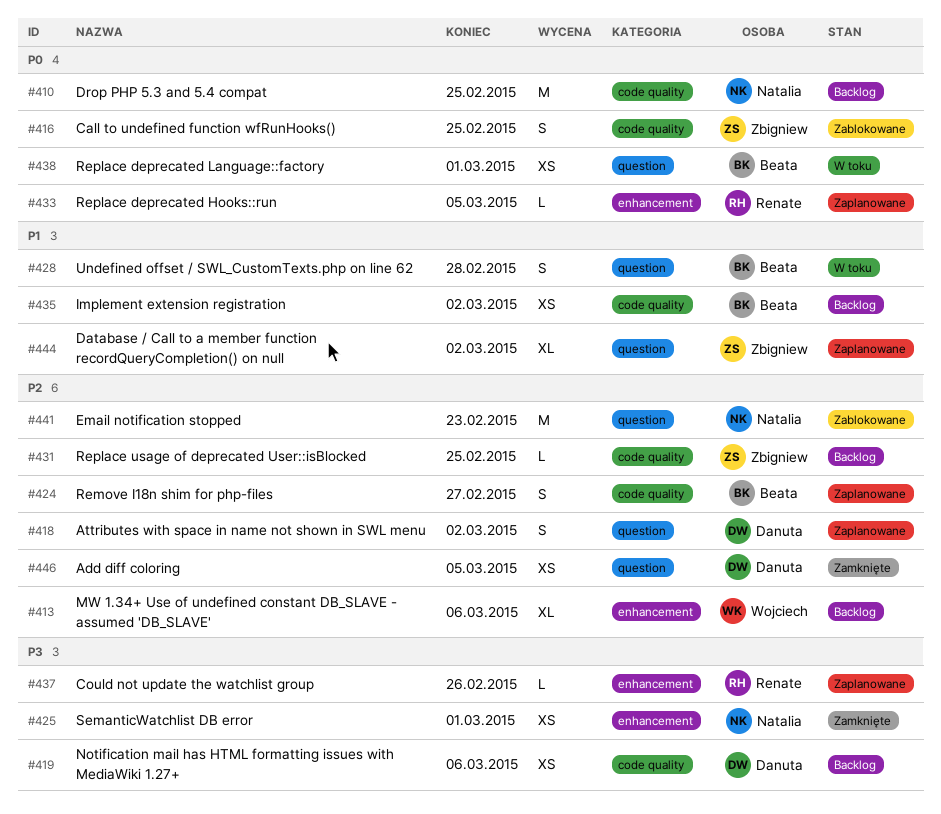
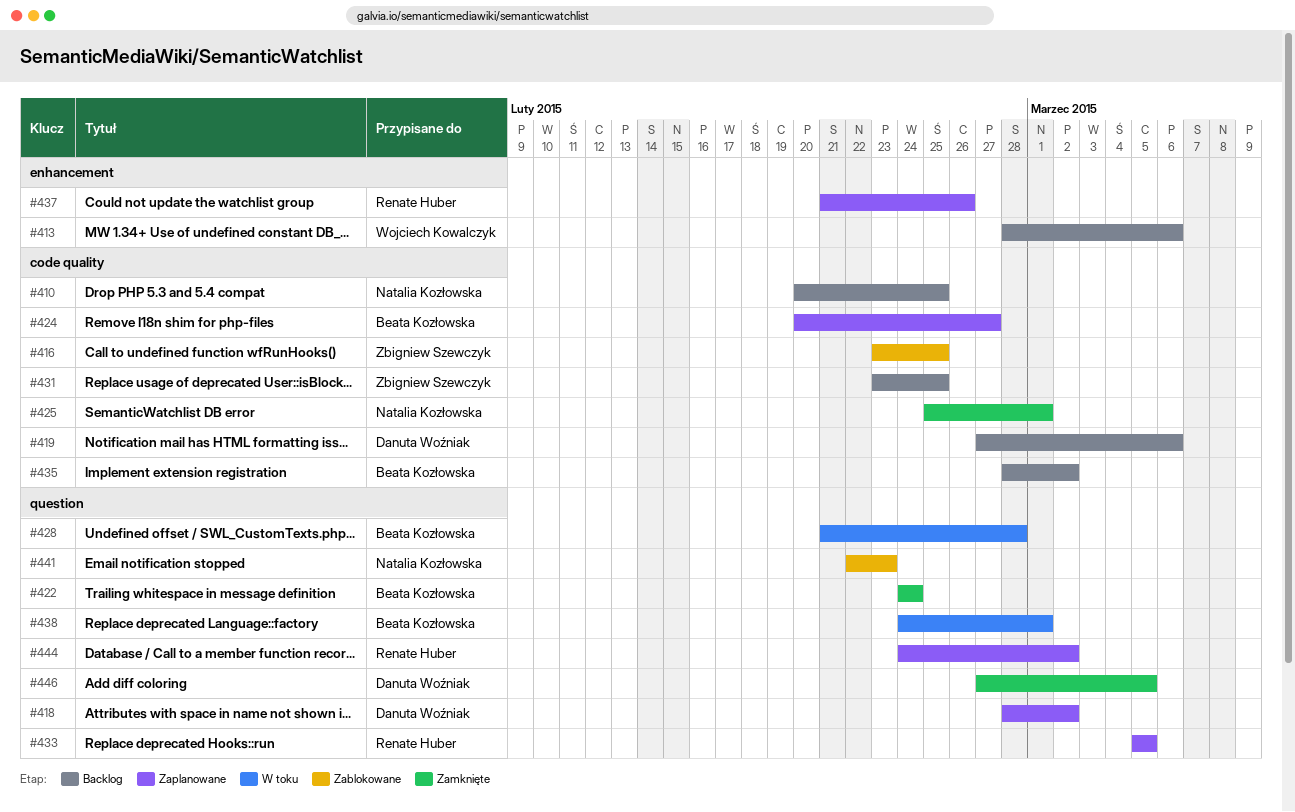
#422: none -> present
#425, label: enhancement -> code quality
#433, label: enhancement -> question
#444, owner: Zbigniew Szewczyk -> Renate Huber

